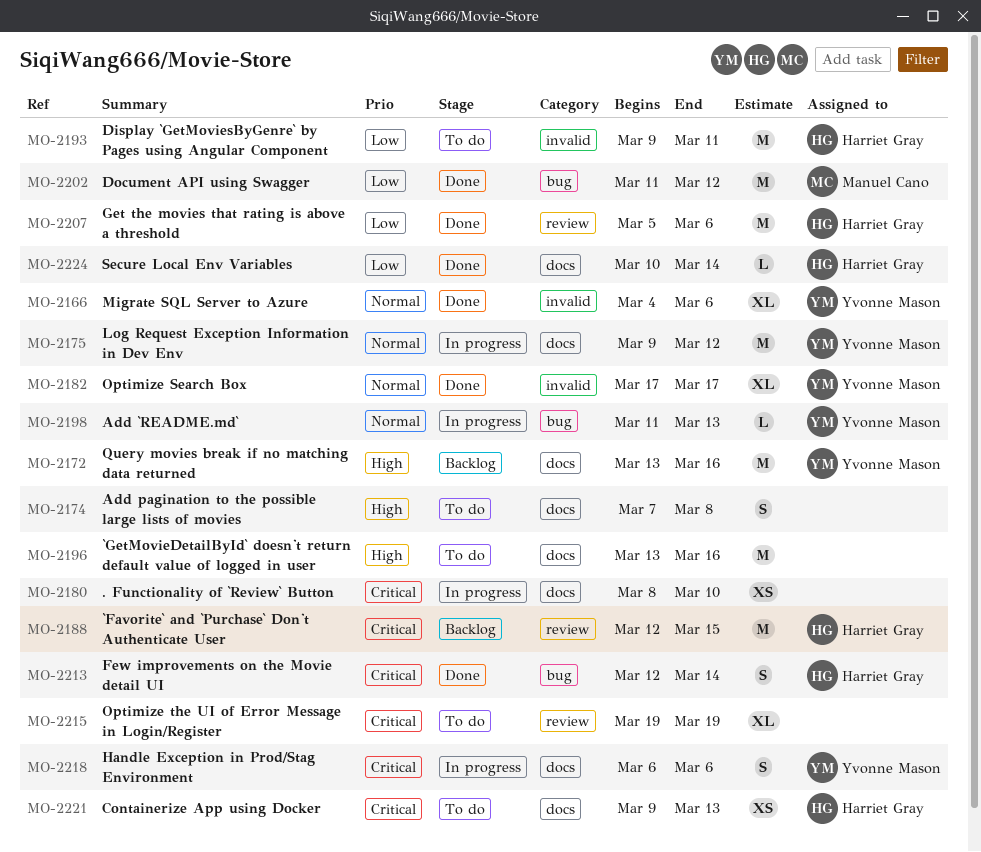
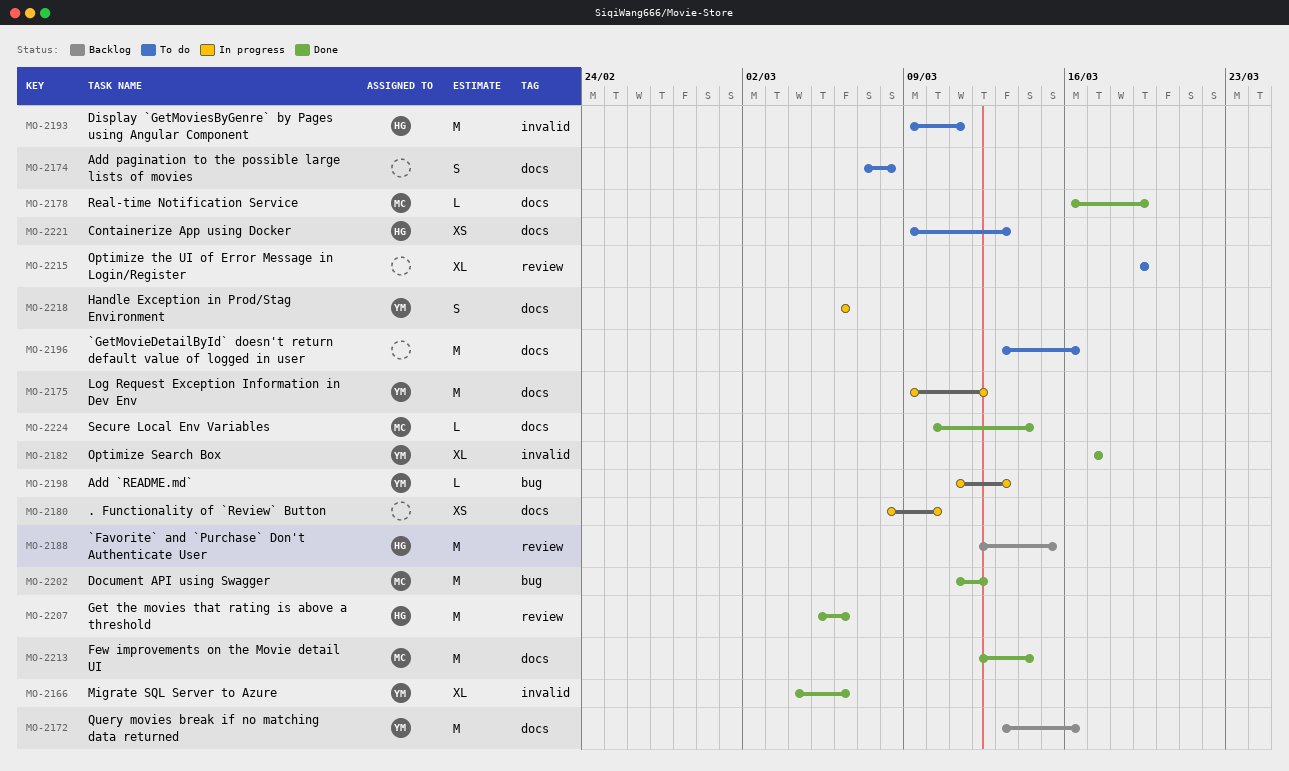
MO-2178: none -> present
MO-2213, owner: Harriet Gray -> Manuel Cano
MO-2213, label: bug -> docs
MO-2213, estimate: S -> M
MO-2224, owner: Harriet Gray -> Manuel Cano

